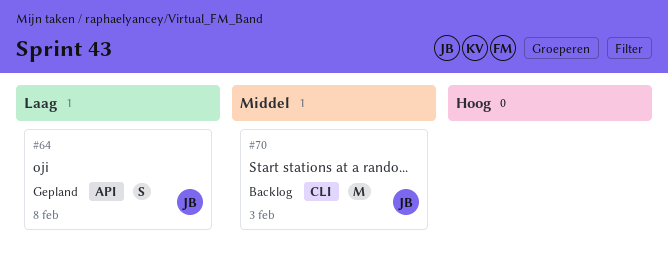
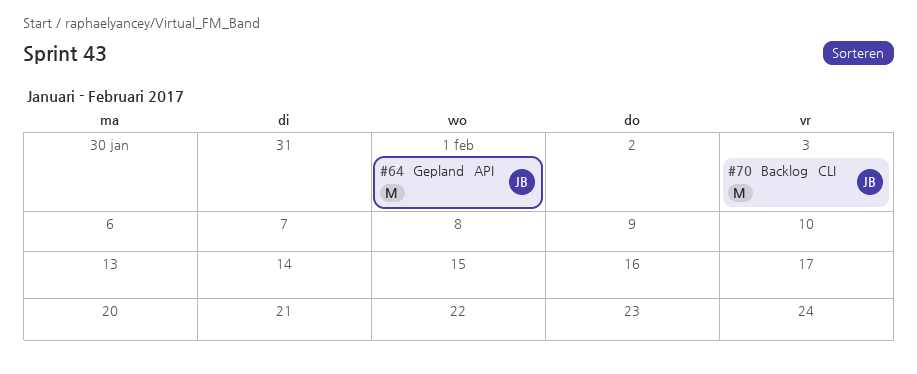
#64, estimate: S -> M
#64, due: Feb 8 -> Feb 1

